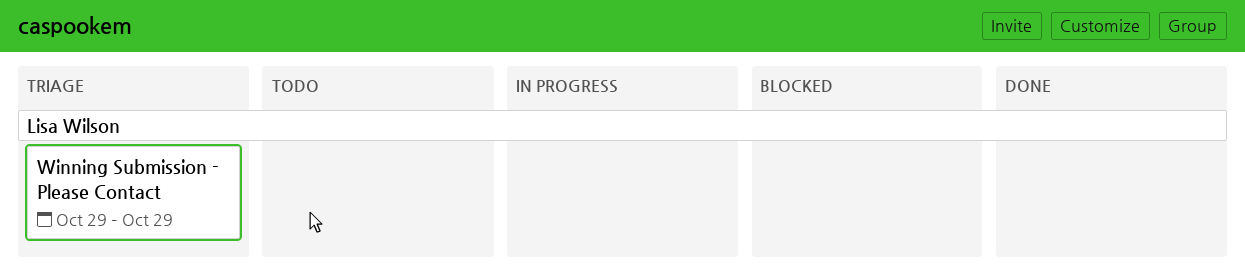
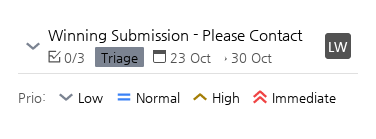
Winning Submission - Please Contact, start: Oct 29 -> Oct 23
Winning Submission - Please Contact, due: Oct 29 -> Oct 30

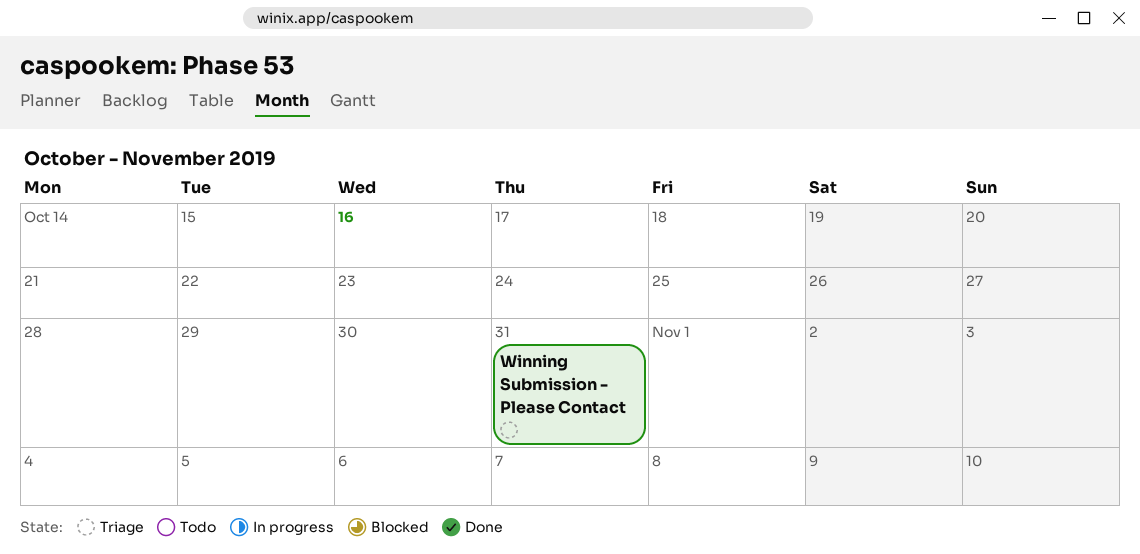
Winning Submission - Please Contact, due: Oct 30 -> Oct 31

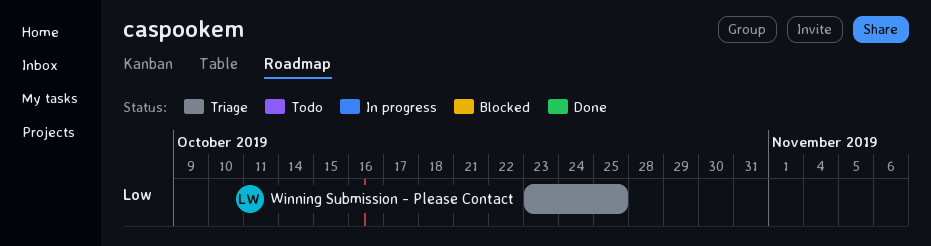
Winning Submission - Please Contact, due: Oct 31 -> Oct 25

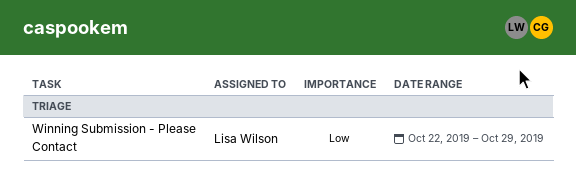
Winning Submission - Please Contact, start: Oct 23 -> Oct 22
Winning Submission - Please Contact, due: Oct 25 -> Oct 29

